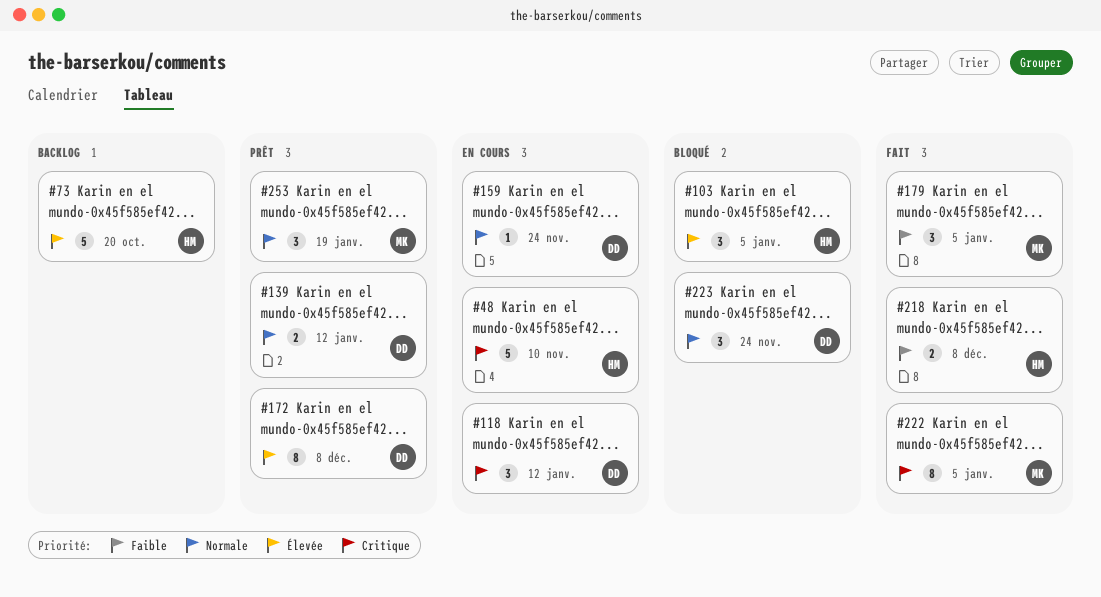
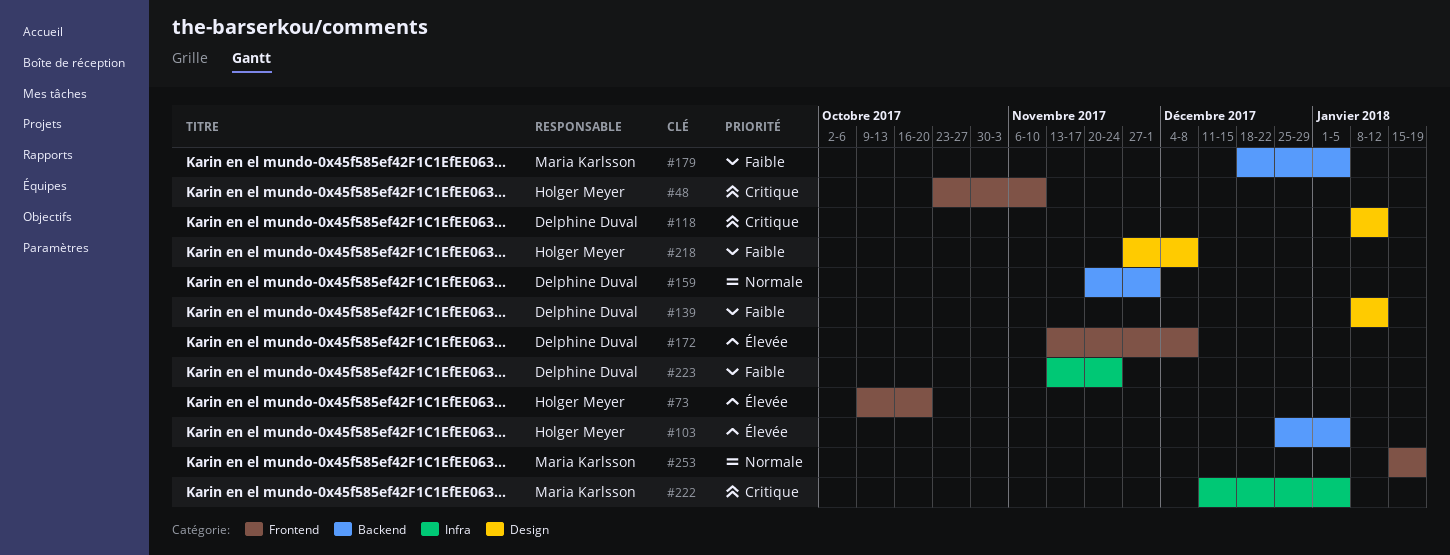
#139, priority: Normale -> Faible
#159, due: Nov 24 -> Dec 1
#223, priority: Normale -> Faible

